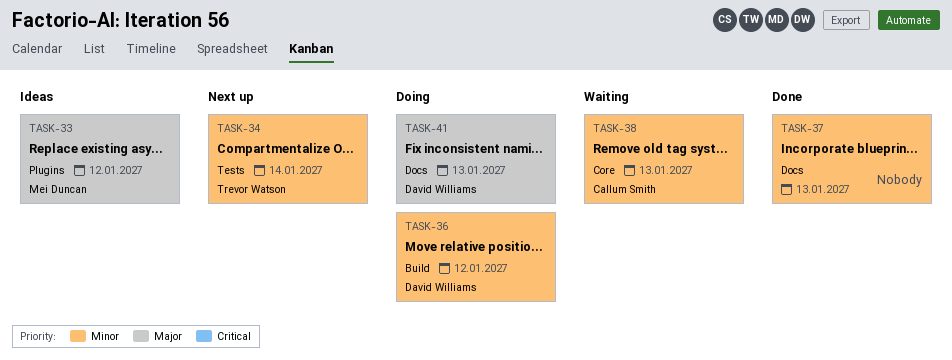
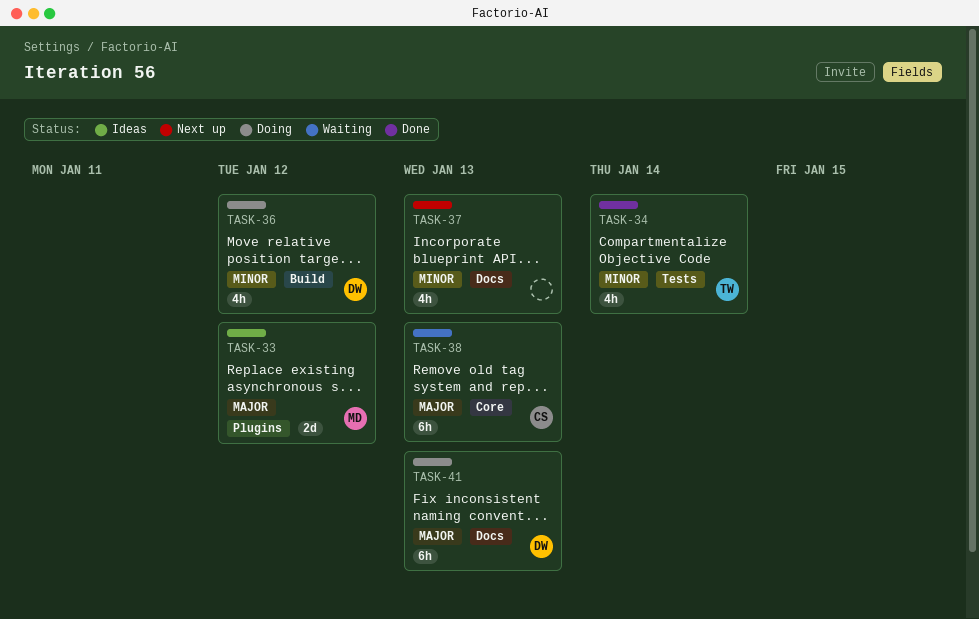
TASK-34, status: Next up -> Done
TASK-37, status: Done -> Next up
TASK-38, priority: Minor -> Major

